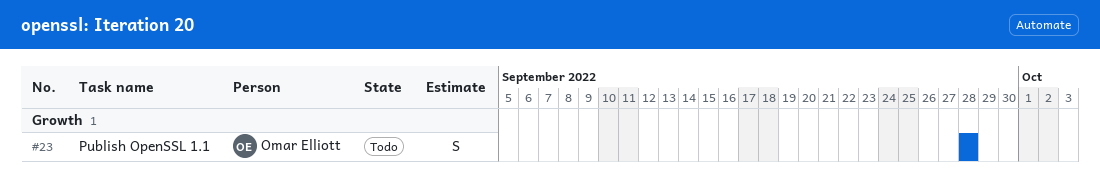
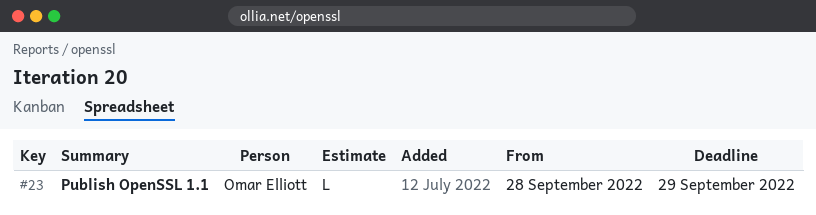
#23, estimate: S -> L
#23, due: Sep 28 -> Sep 29

